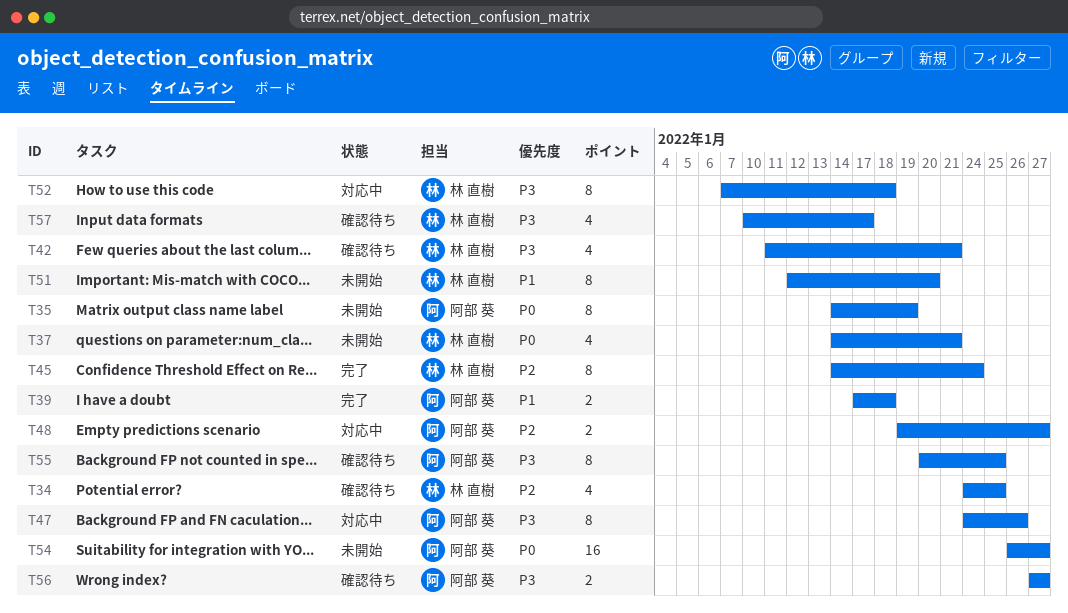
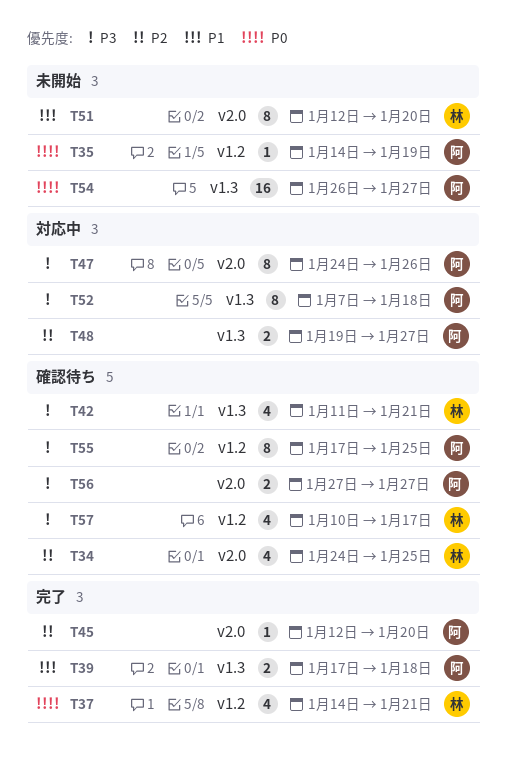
T35, estimate: 8 -> 1
T37, status: 未開始 -> 完了
T45, owner: 林 直樹 -> 阿部 葵
T45, estimate: 8 -> 1
T45, start: Jan 14 -> Jan 12
T45, due: Jan 24 -> Jan 20
T52, owner: 林 直樹 -> 阿部 葵
T55, start: Jan 20 -> Jan 17

